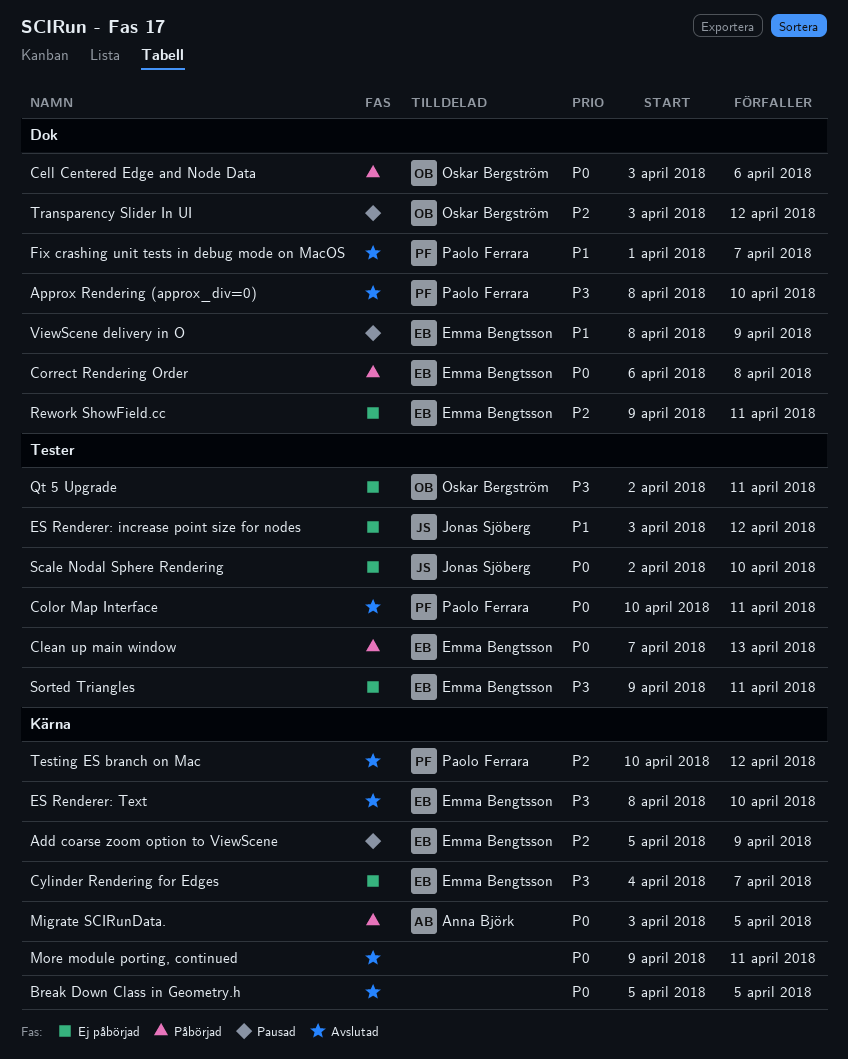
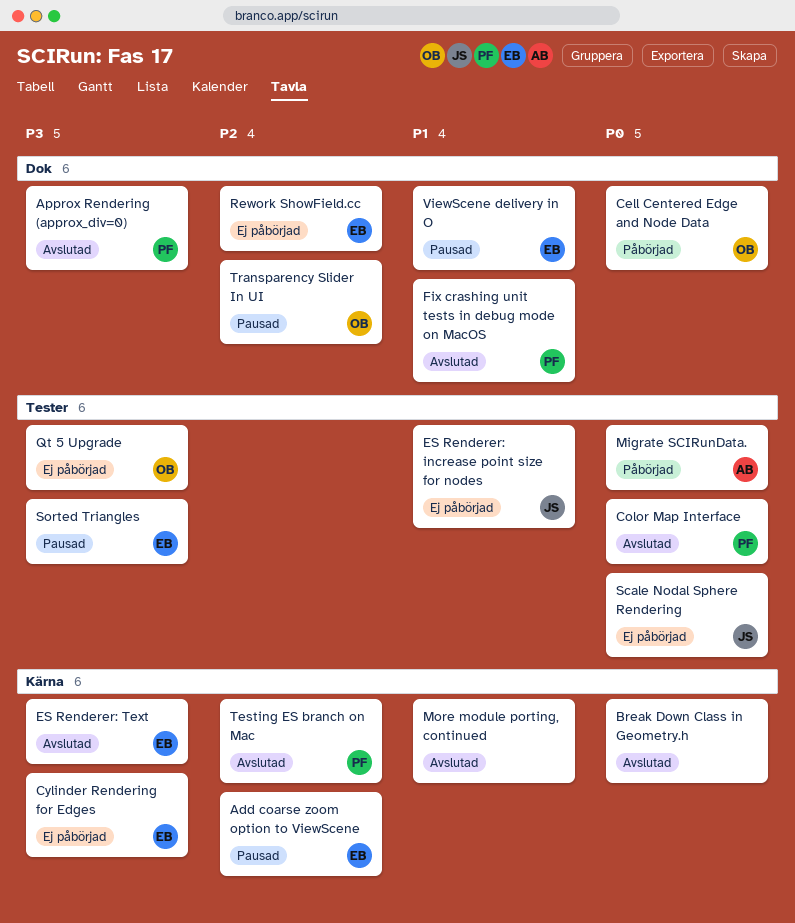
Clean up main window: present -> none
Correct Rendering Order: present -> none
Migrate SCIRunData., label: Kärna -> Tester
More module porting, continued, priority: P0 -> P1
Sorted Triangles, status: Ej påbörjad -> Pausad

